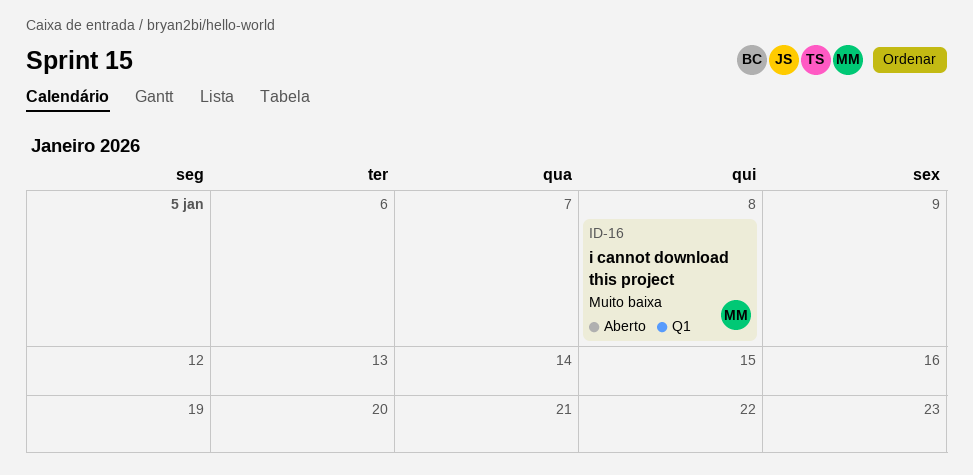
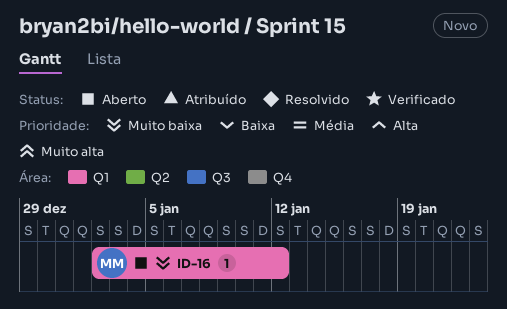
ID-16, due: Jan 8 -> Jan 12

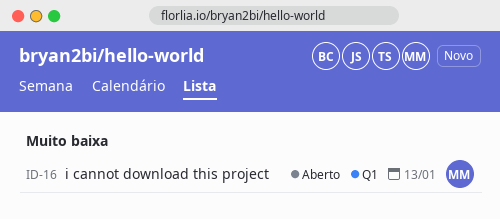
ID-16, due: Jan 12 -> Jan 13

